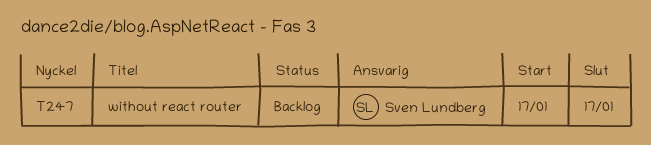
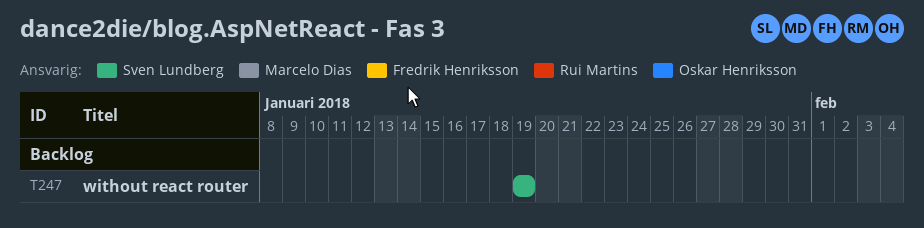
T247, start: Jan 17 -> Jan 19
T247, due: Jan 17 -> Jan 19

